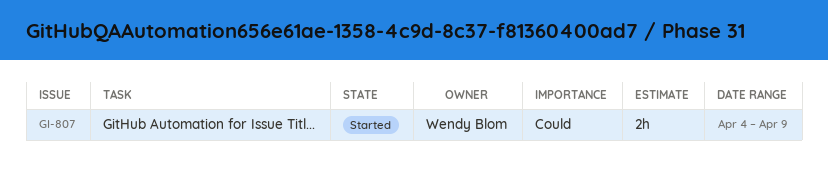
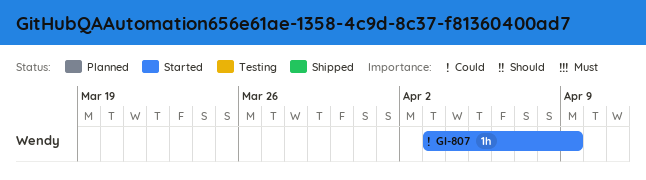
GI-807, estimate: 2h -> 1h
GI-807, start: Apr 4 -> Apr 3

